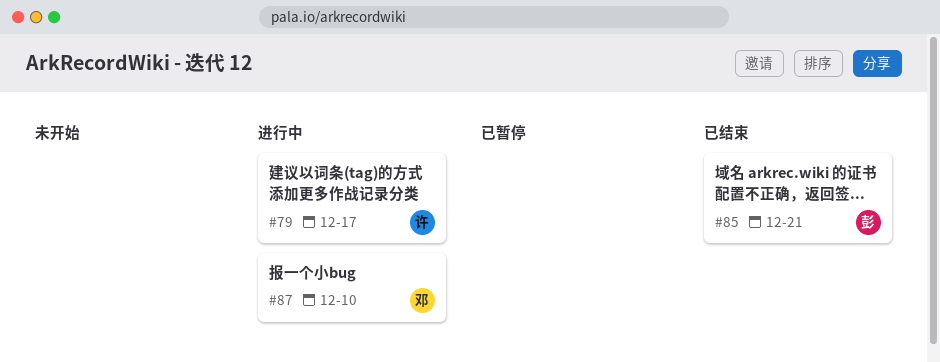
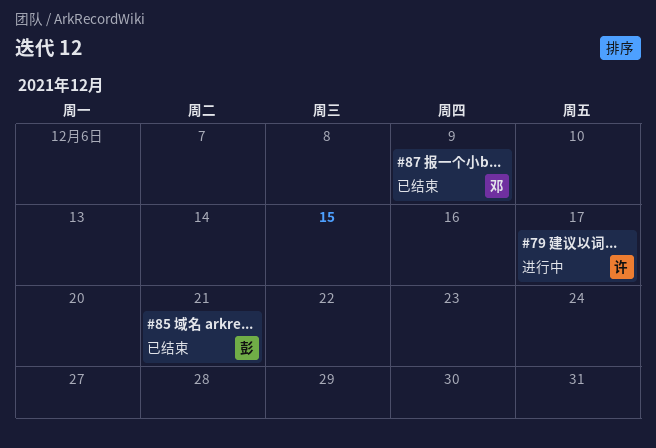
#87, status: 进行中 -> 已结束
#87, due: Dec 10 -> Dec 9

